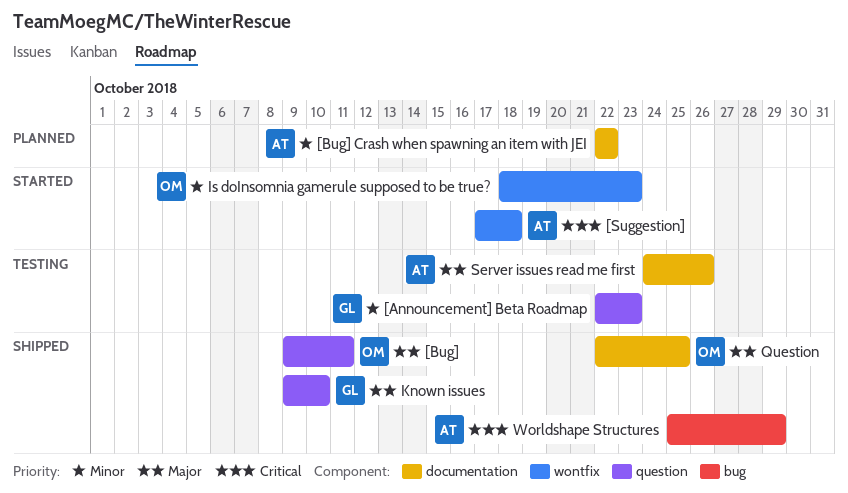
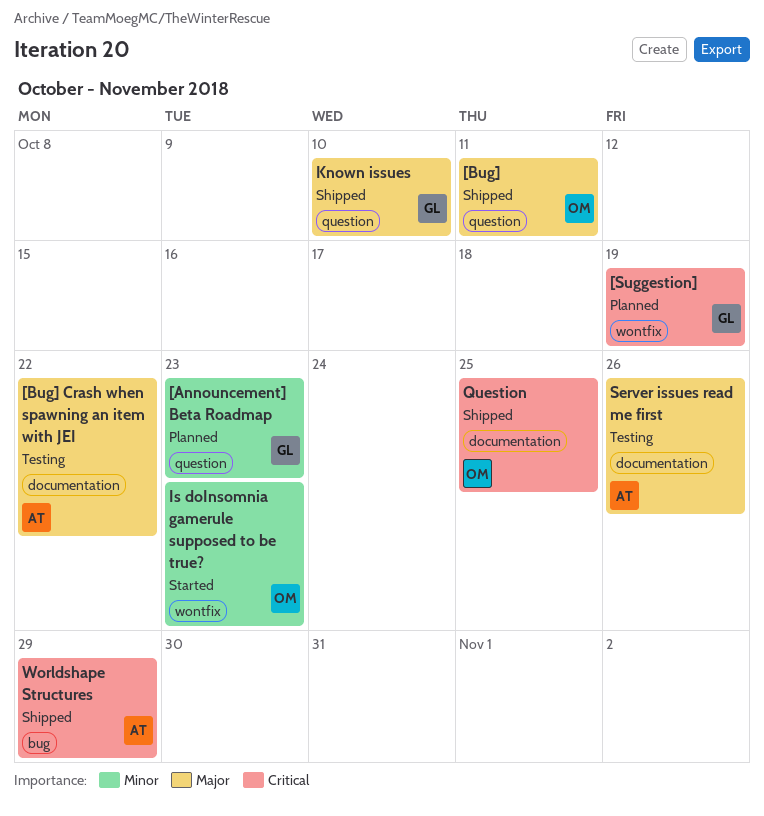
[Announcement] Beta Roadmap, status: Testing -> Planned
[Bug] Crash when spawning an item with JEI, status: Planned -> Testing
[Bug] Crash when spawning an item with JEI, priority: Minor -> Major
[Suggestion], status: Started -> Planned
[Suggestion], owner: AT -> GL
[Suggestion], due: Oct 18 -> Oct 19
Question, priority: Major -> Critical

